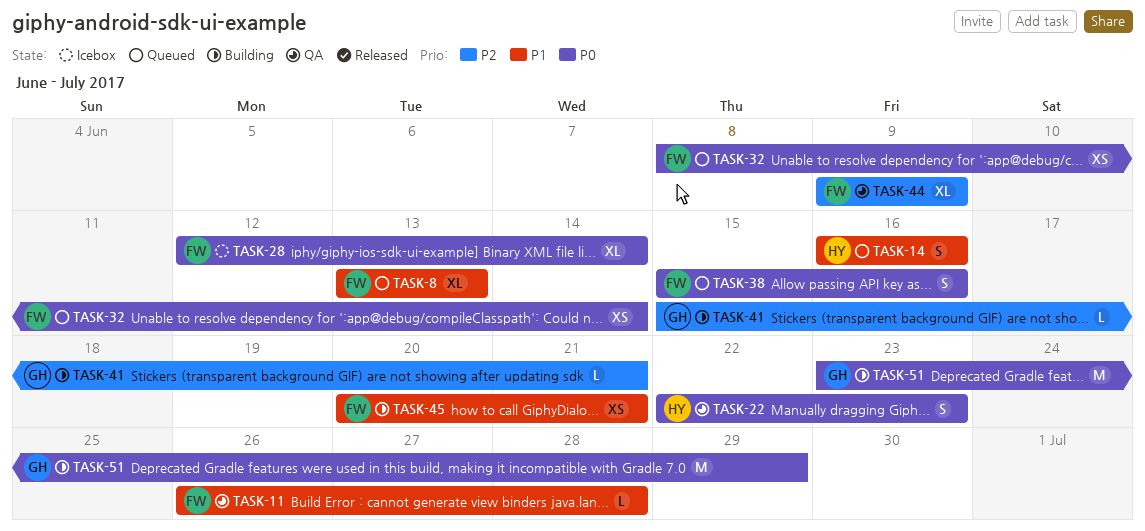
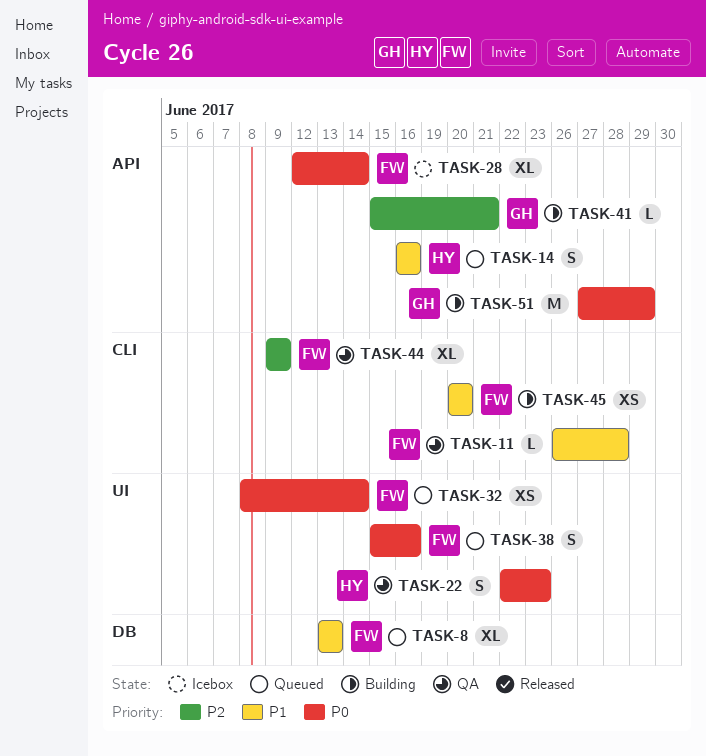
TASK-45, due: Jun 21 -> Jun 20
TASK-51, start: Jun 23 -> Jun 27

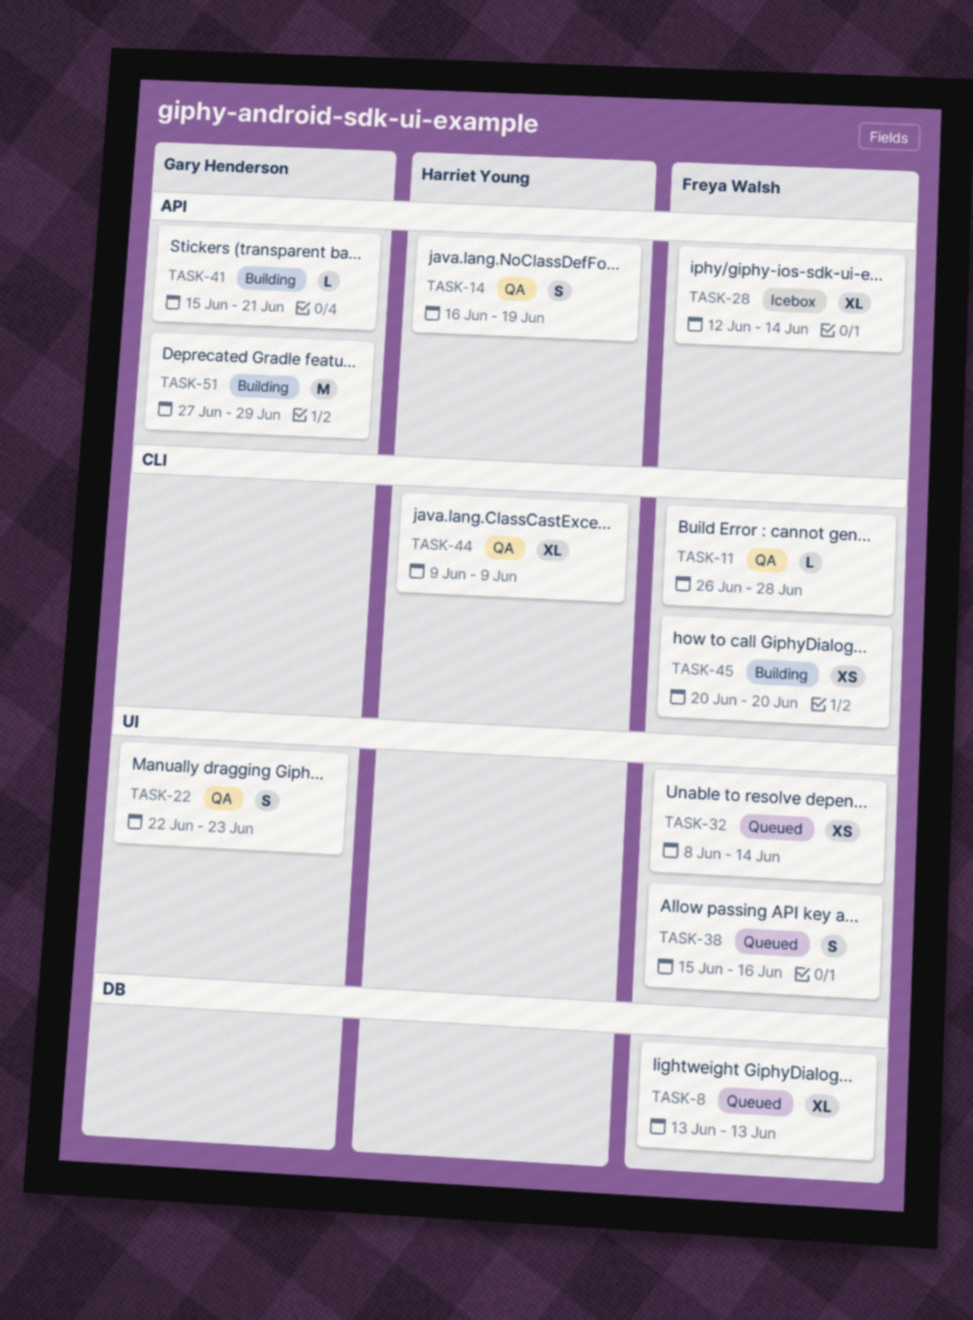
TASK-14, status: Queued -> QA
TASK-14, due: Jun 16 -> Jun 19
TASK-22, owner: Harriet Young -> Gary Henderson
TASK-44, owner: Freya Walsh -> Harriet Young

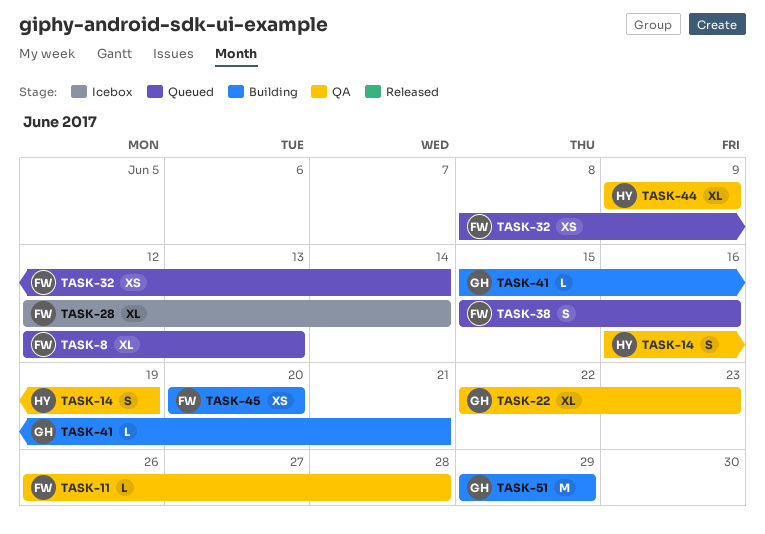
TASK-8, start: Jun 13 -> Jun 12
TASK-22, estimate: S -> XL
TASK-51, start: Jun 27 -> Jun 29

